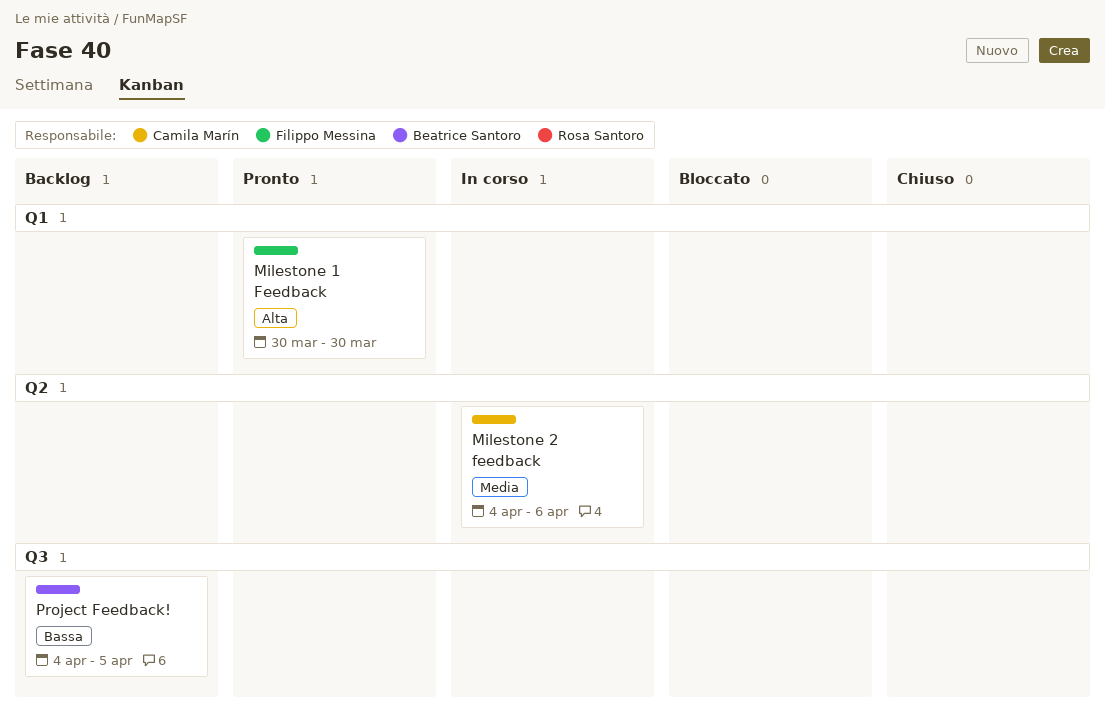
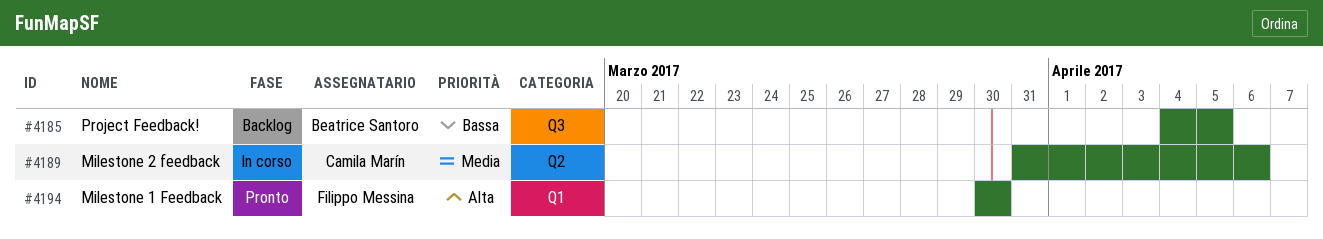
Milestone 2 feedback, start: Apr 4 -> Mar 31

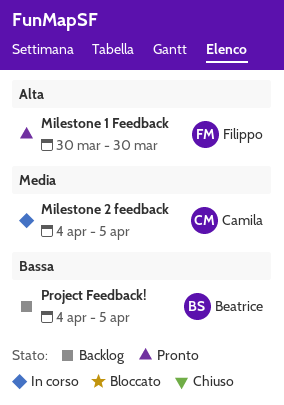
Milestone 2 feedback, start: Mar 31 -> Apr 4
Milestone 2 feedback, due: Apr 6 -> Apr 5

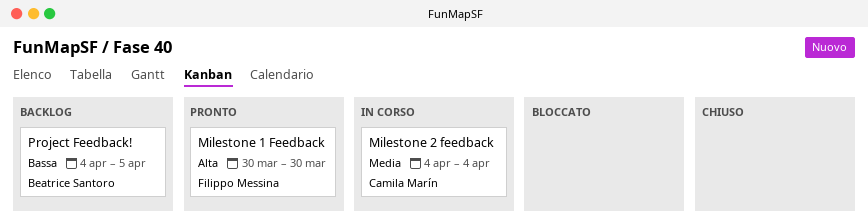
Milestone 2 feedback, due: Apr 5 -> Apr 4

